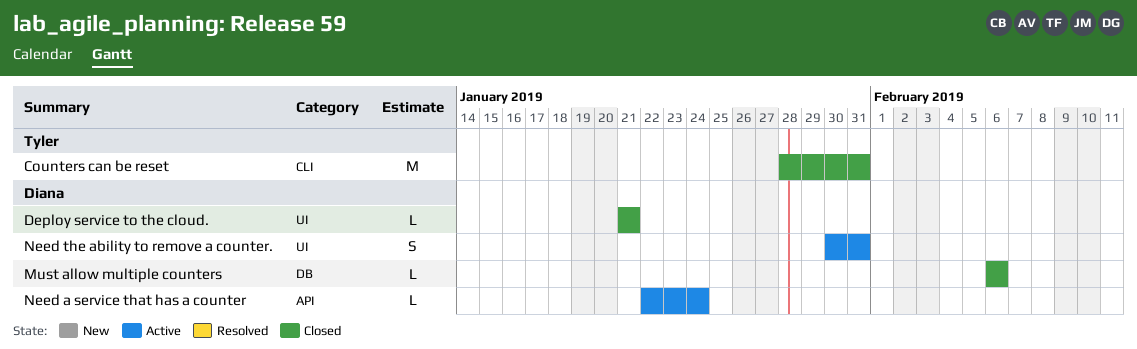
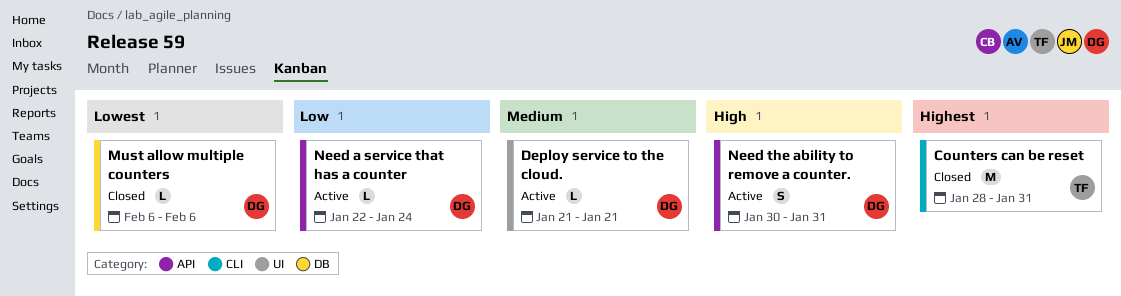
Deploy service to the cloud., status: Closed -> Active
Need the ability to remove a counter., label: UI -> API

